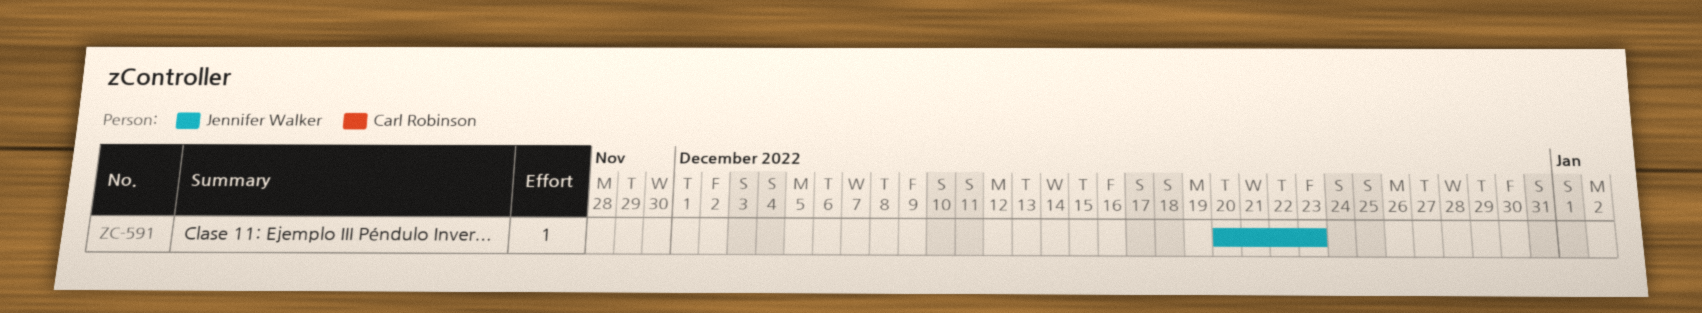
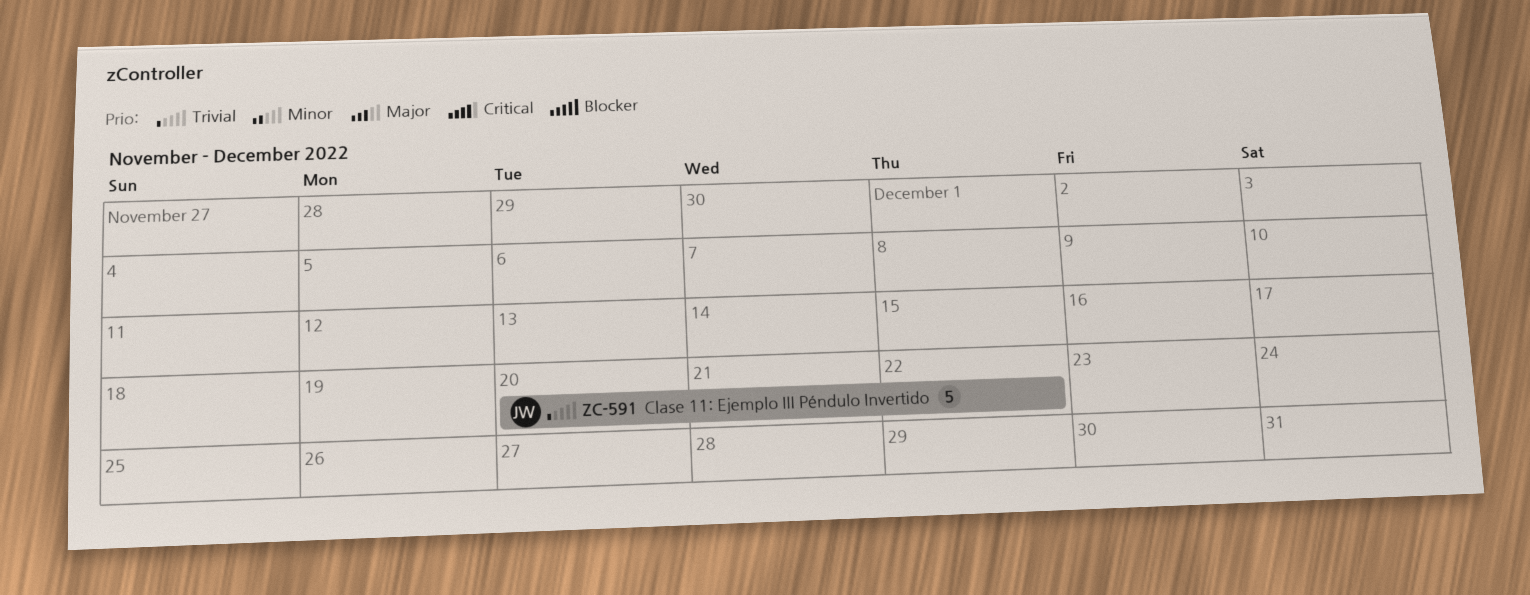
ZC-591, estimate: 1 -> 5
ZC-591, due: Dec 23 -> Dec 22

